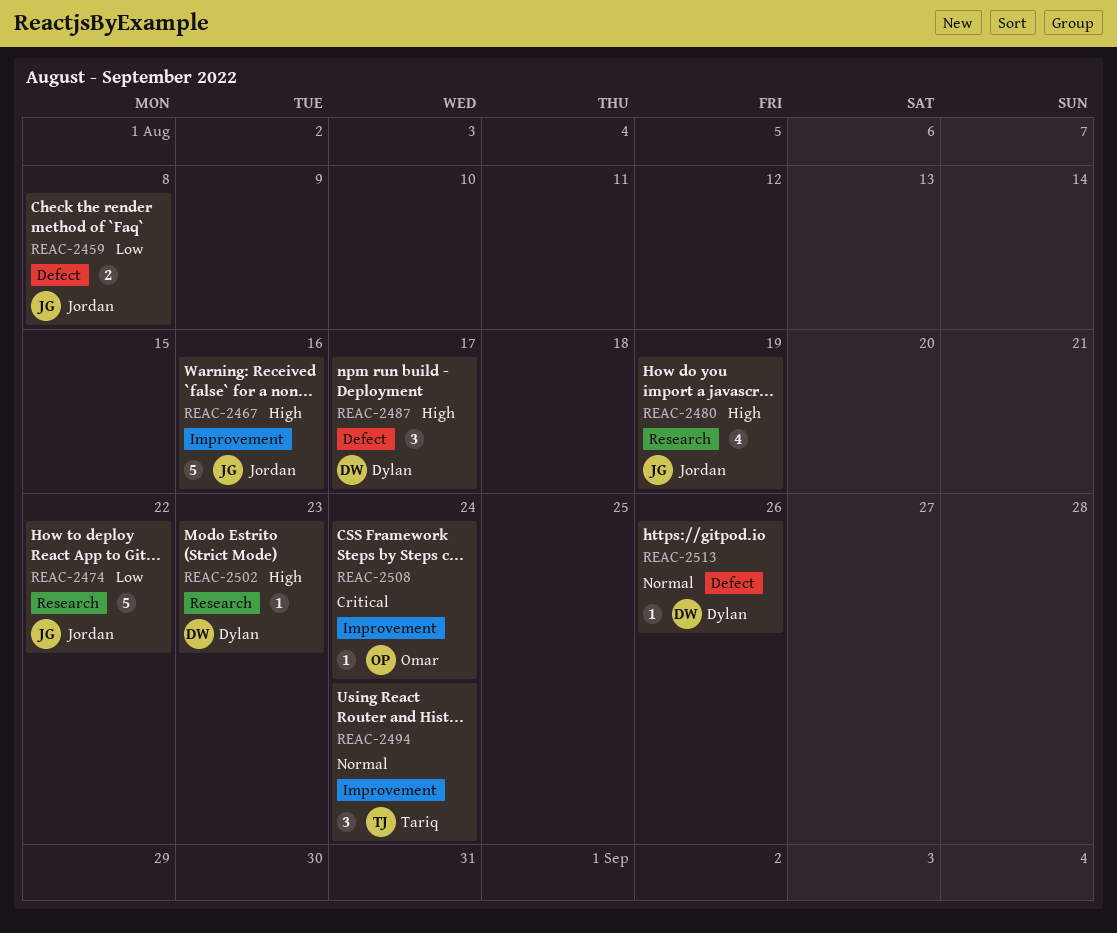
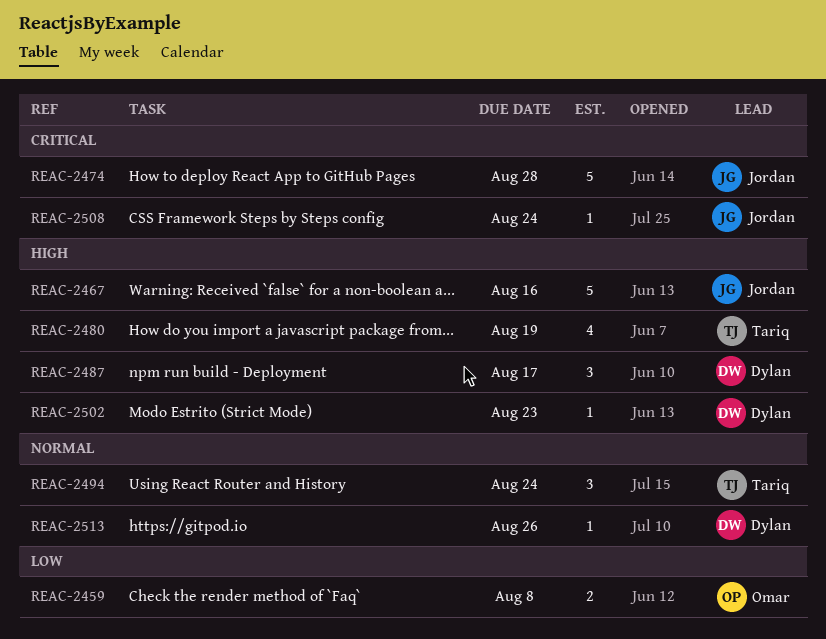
REAC-2459, owner: Jordan -> Omar
REAC-2474, priority: Low -> Critical
REAC-2474, due: Aug 22 -> Aug 28
REAC-2480, owner: Jordan -> Tariq
REAC-2508, owner: Omar -> Jordan

